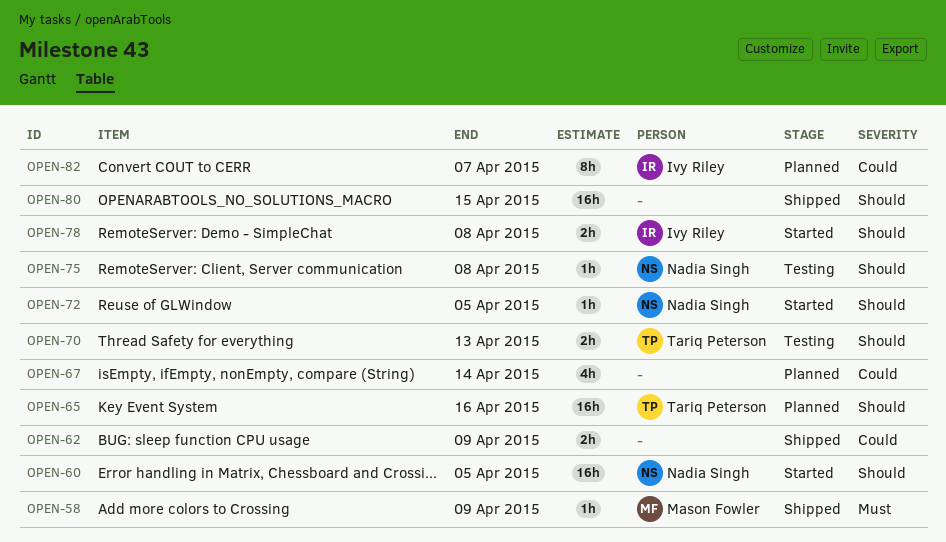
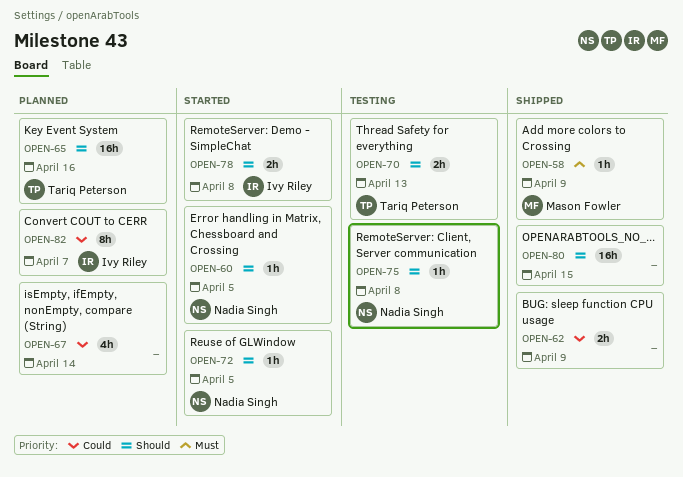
OPEN-60, estimate: 16h -> 1h

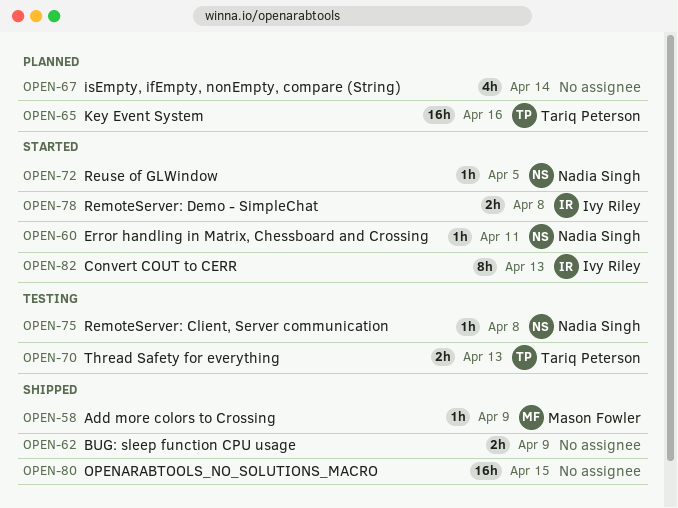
OPEN-60, due: Apr 5 -> Apr 11
OPEN-82, status: Planned -> Started
OPEN-82, due: Apr 7 -> Apr 13

